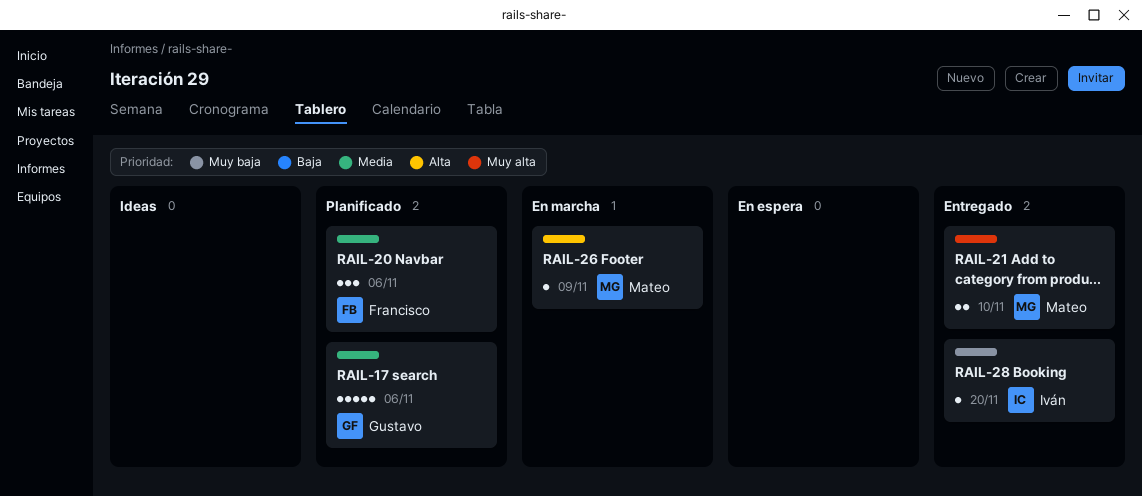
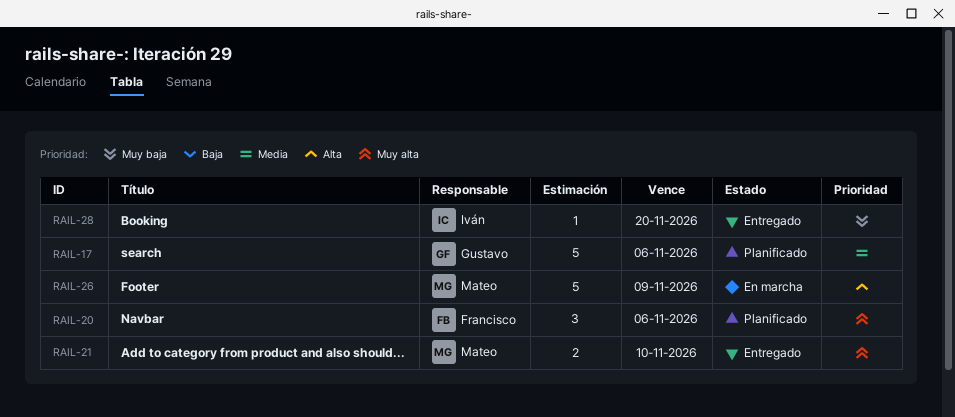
RAIL-20, priority: Media -> Muy alta
RAIL-26, estimate: 1 -> 5

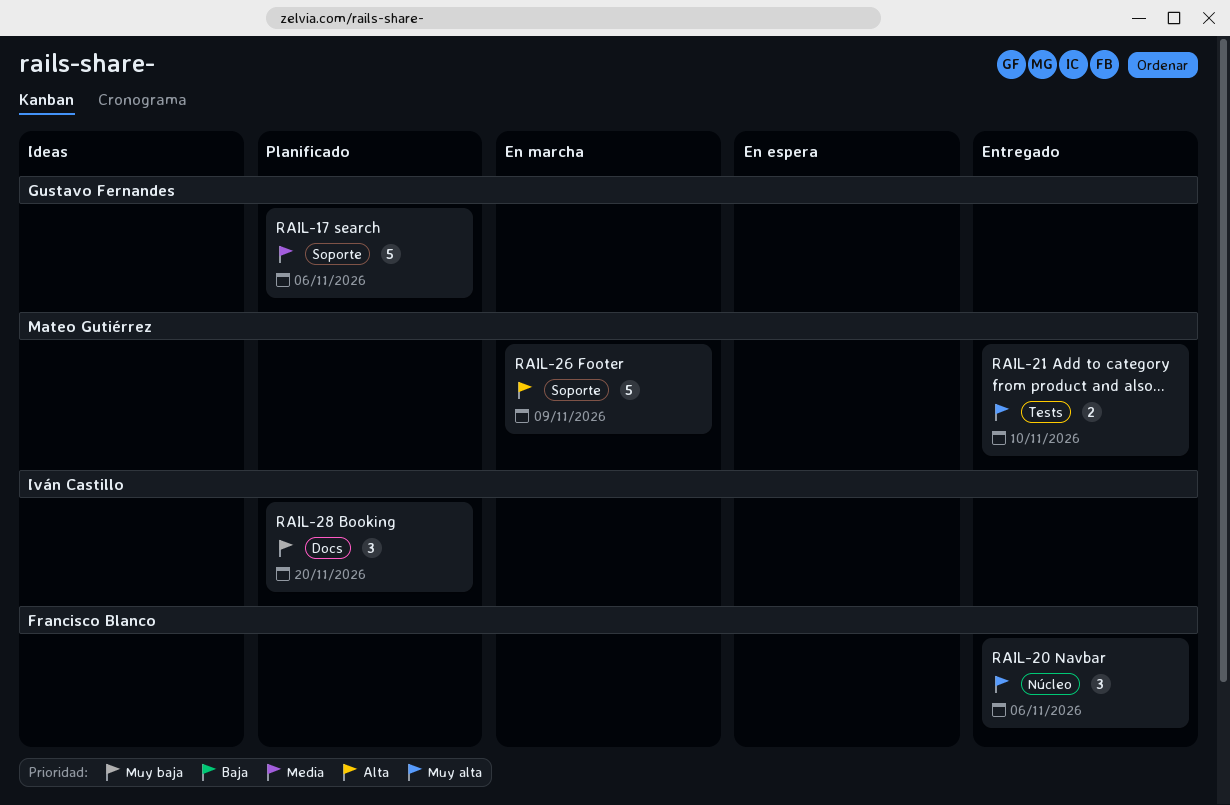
RAIL-20, status: Planificado -> Entregado
RAIL-28, status: Entregado -> Planificado
RAIL-28, estimate: 1 -> 3

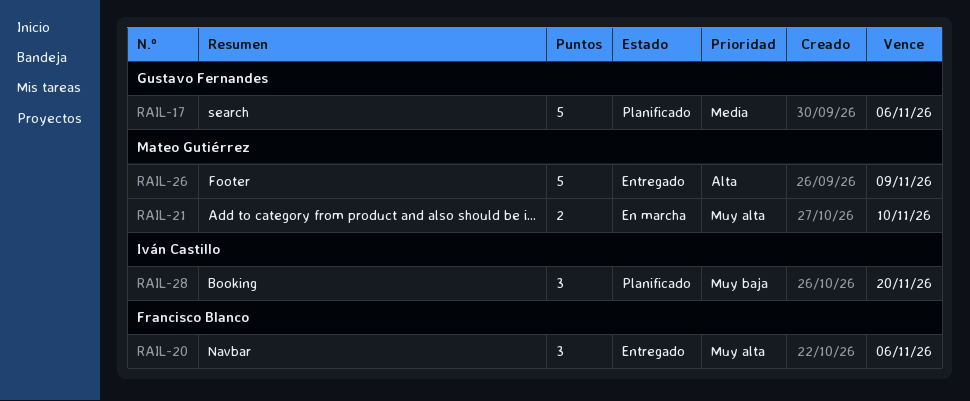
RAIL-21, status: Entregado -> En marcha
RAIL-26, status: En marcha -> Entregado

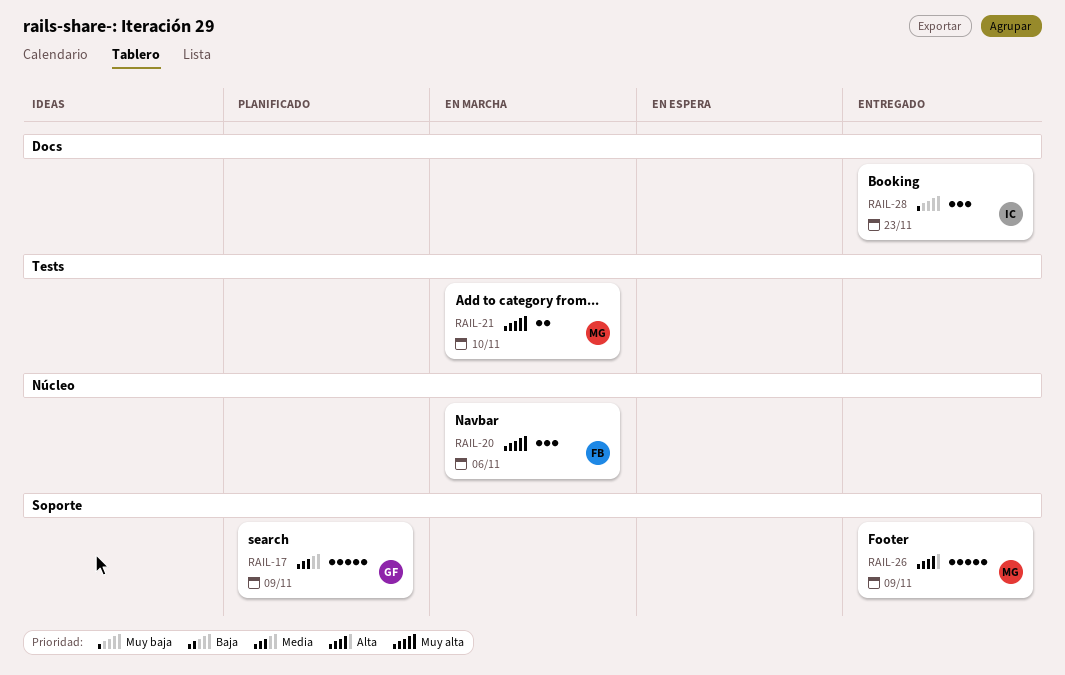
RAIL-17, due: Nov 6 -> Nov 9
RAIL-20, status: Entregado -> En marcha
RAIL-28, status: Planificado -> Entregado
RAIL-28, due: Nov 20 -> Nov 23

